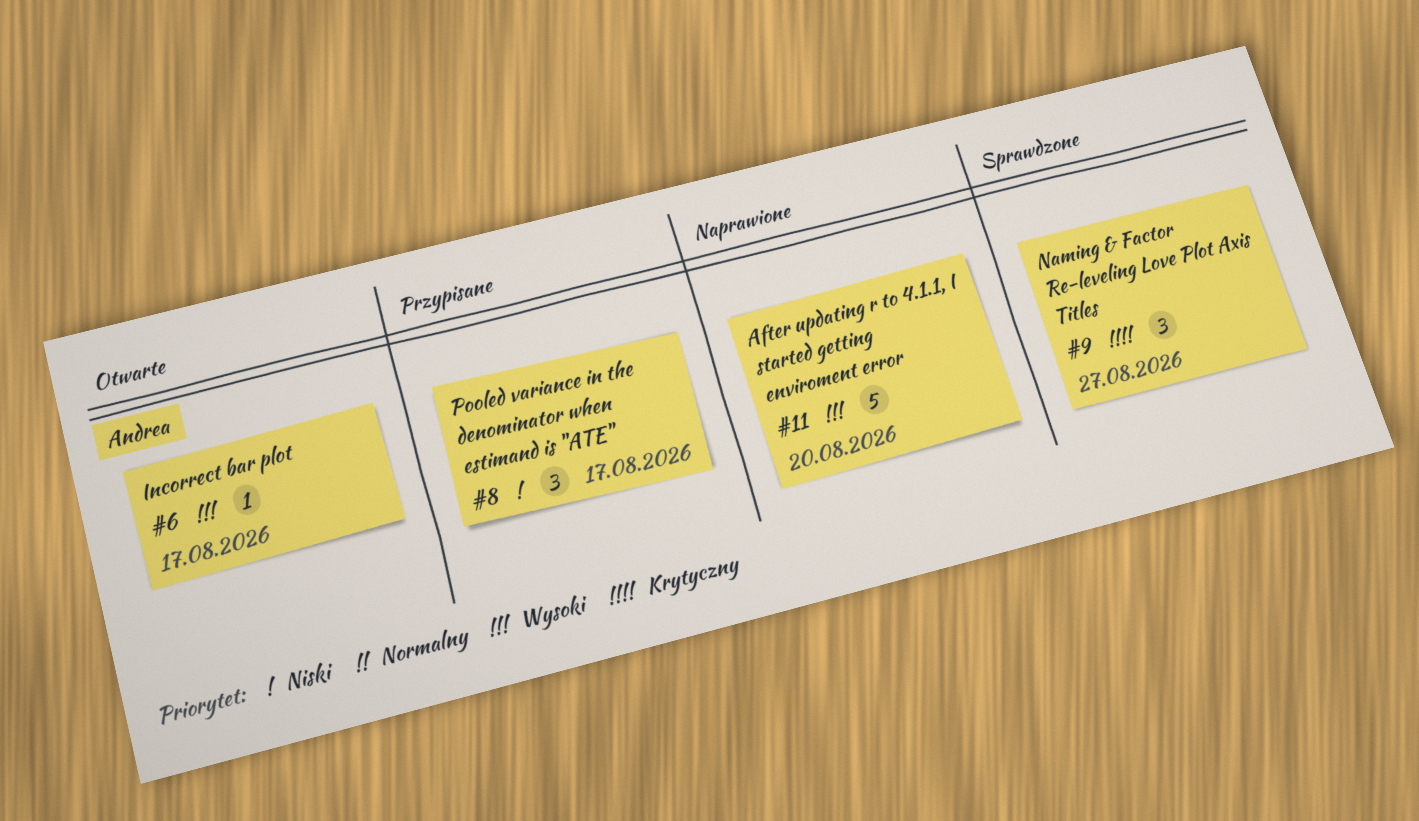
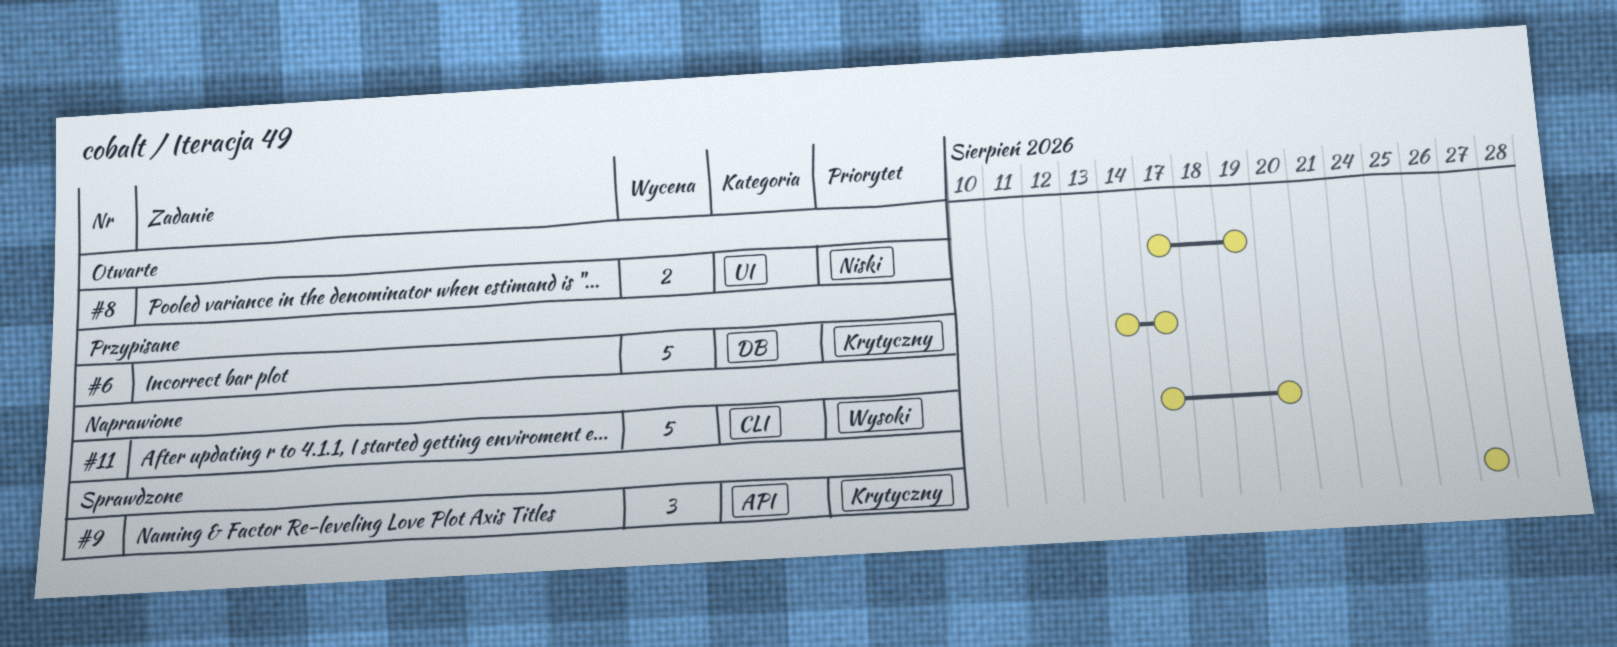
#6, status: Otwarte -> Przypisane
#6, priority: Wysoki -> Krytyczny
#6, estimate: 1 -> 5
#8, status: Przypisane -> Otwarte
#8, estimate: 3 -> 2
#8, due: Aug 17 -> Aug 19

